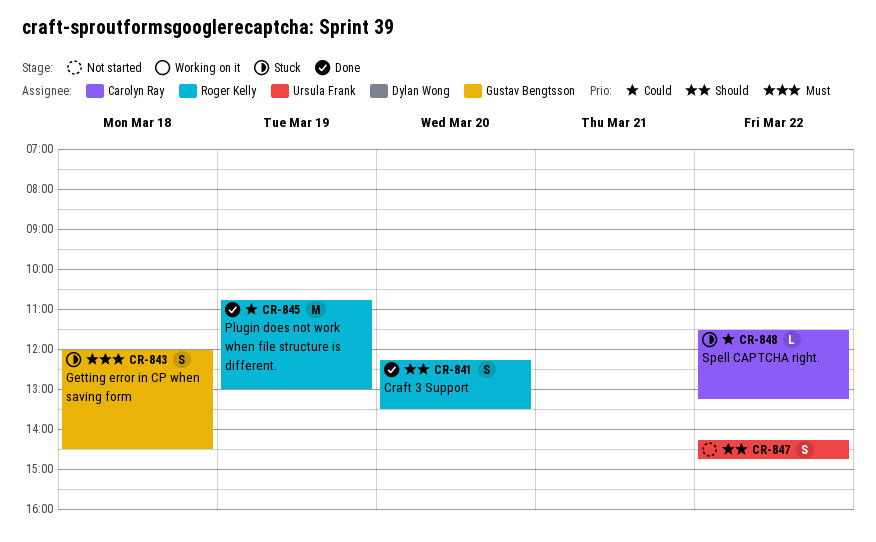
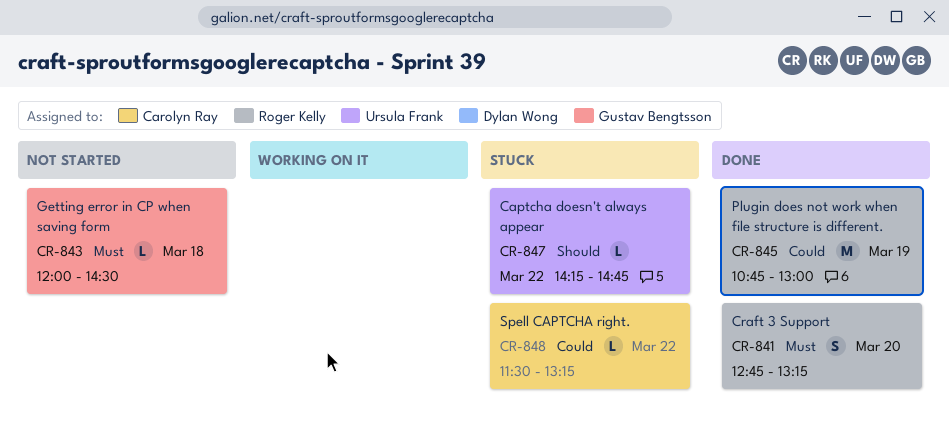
CR-841, priority: Should -> Must
CR-841, begins: 12:15 -> 12:45
CR-841, ends: 13:30 -> 13:15
CR-843, status: Stuck -> Not started
CR-843, estimate: S -> L
CR-847, status: Not started -> Stuck
CR-847, estimate: S -> L

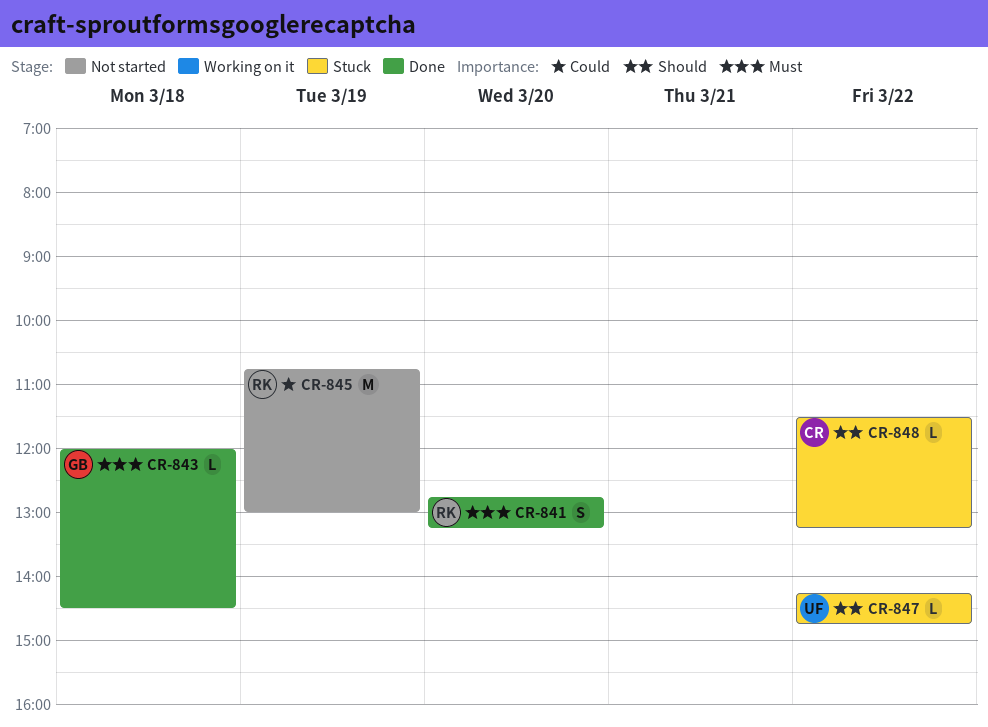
CR-843, status: Not started -> Done
CR-845, status: Done -> Not started
CR-848, priority: Could -> Should

